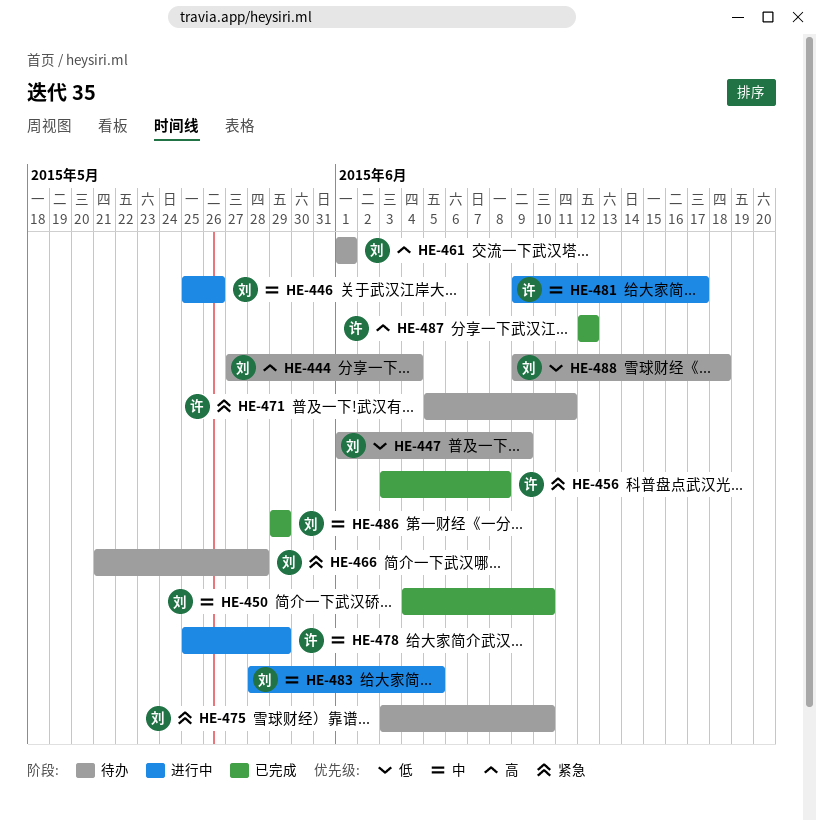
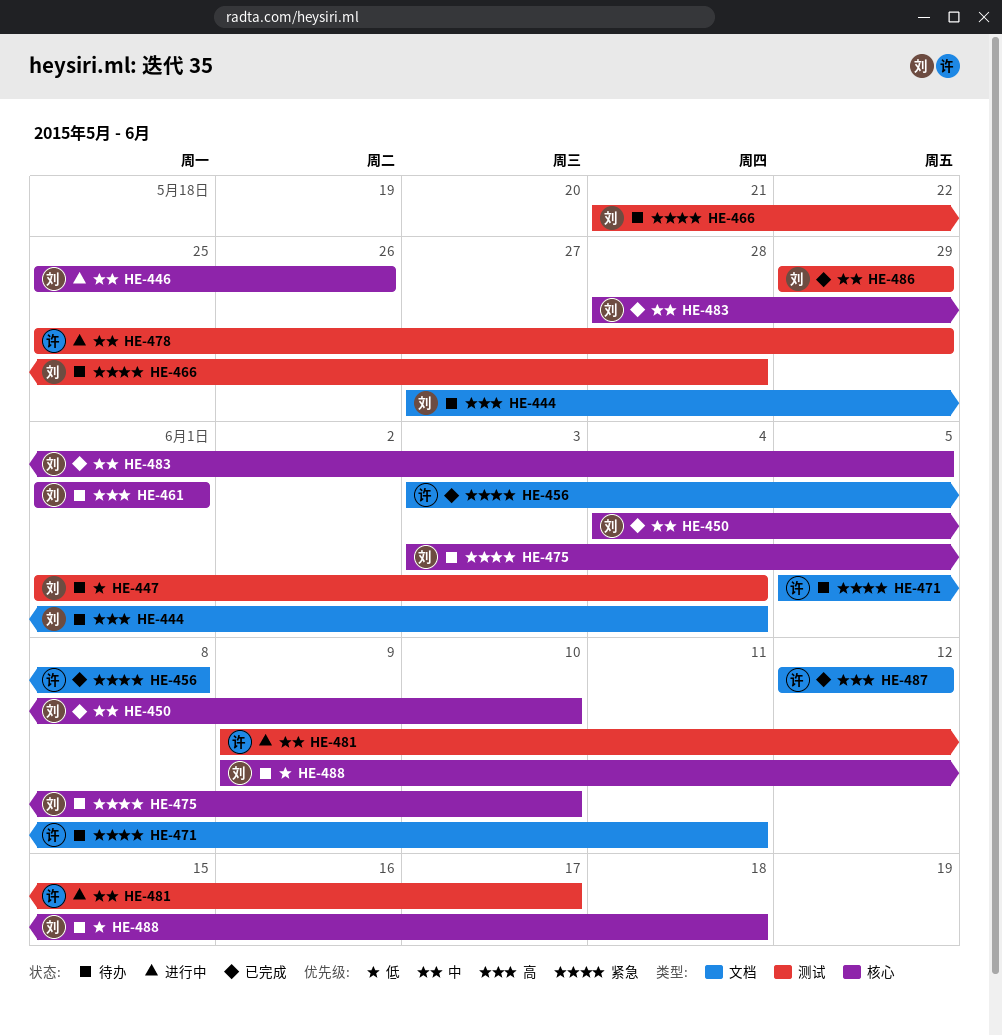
HE-447, due: Jun 9 -> Jun 4
HE-483, status: 进行中 -> 已完成

